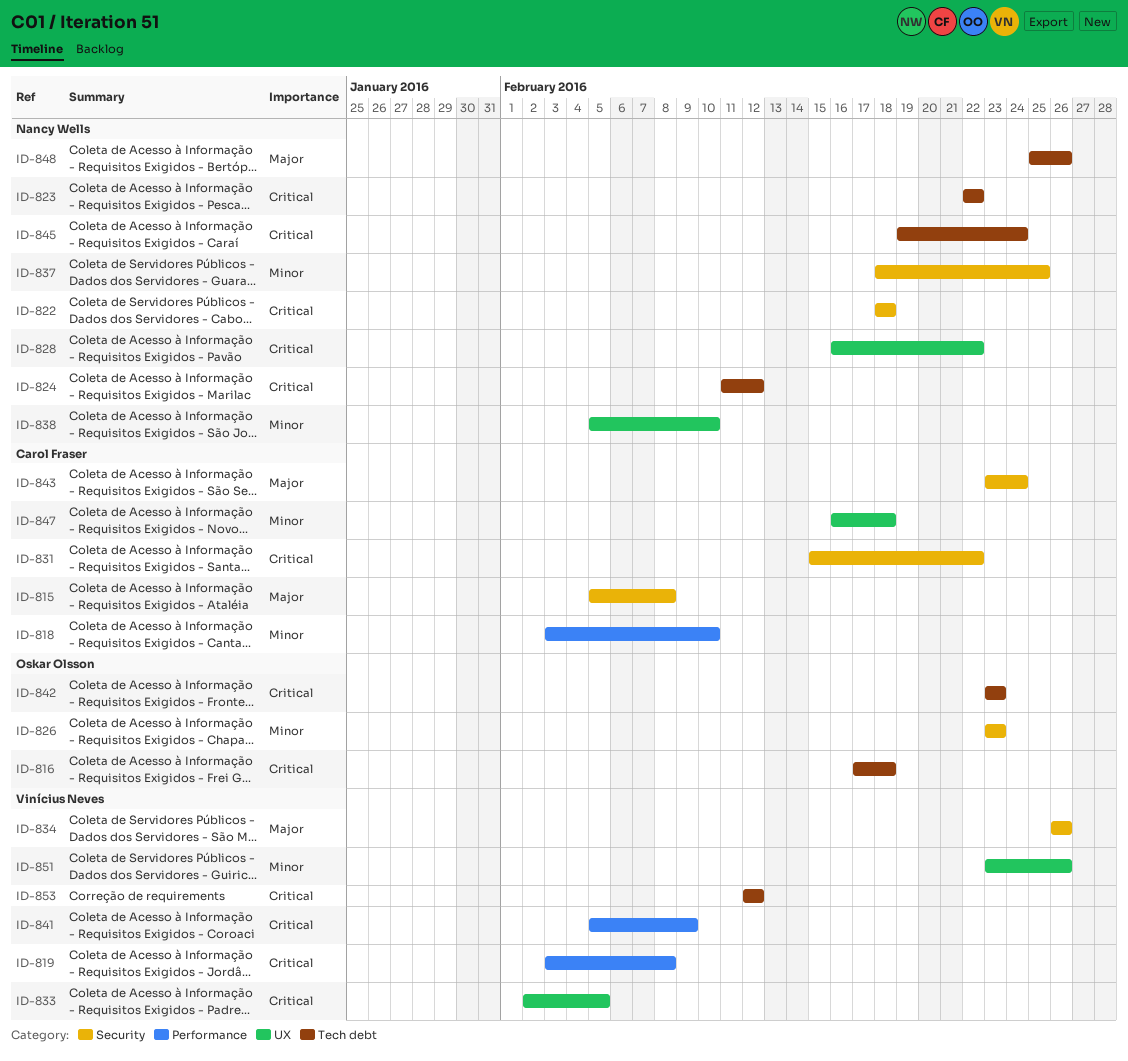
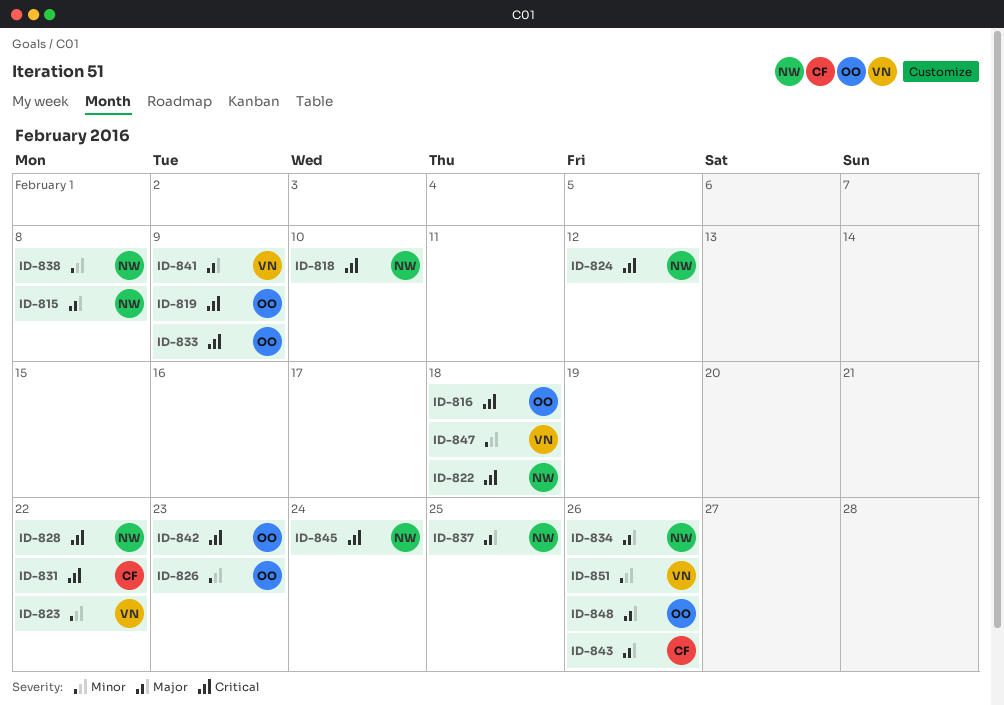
ID-815, owner: Carol Fraser -> Nancy Wells
ID-818, owner: Carol Fraser -> Nancy Wells
ID-818, priority: Minor -> Critical
ID-819, owner: Vinícius Neves -> Oskar Olsson
ID-819, due: Feb 8 -> Feb 9
ID-823, owner: Nancy Wells -> Vinícius Neves
ID-823, priority: Critical -> Minor
ID-833, owner: Vinícius Neves -> Oskar Olsson
ID-833, due: Feb 5 -> Feb 9
ID-834, owner: Vinícius Neves -> Nancy Wells
ID-837, priority: Minor -> Major
ID-838, due: Feb 10 -> Feb 8
ID-841, priority: Critical -> Major
ID-843, due: Feb 24 -> Feb 26
ID-847, owner: Carol Fraser -> Vinícius Neves
ID-848, owner: Nancy Wells -> Oskar Olsson
ID-853: present -> none

